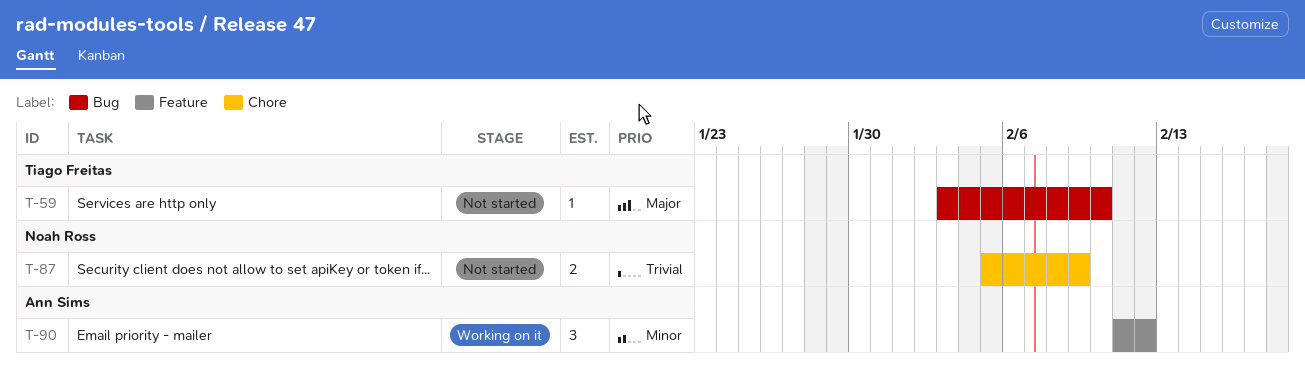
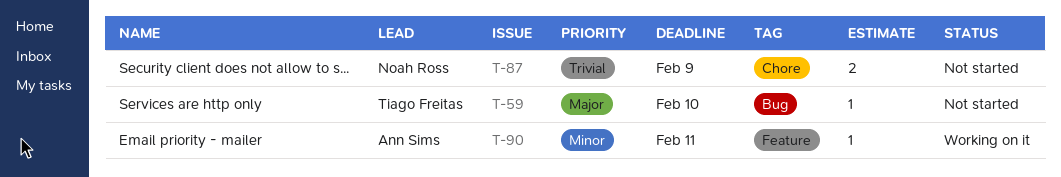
T-90, estimate: 3 -> 1
T-90, due: Feb 12 -> Feb 11

